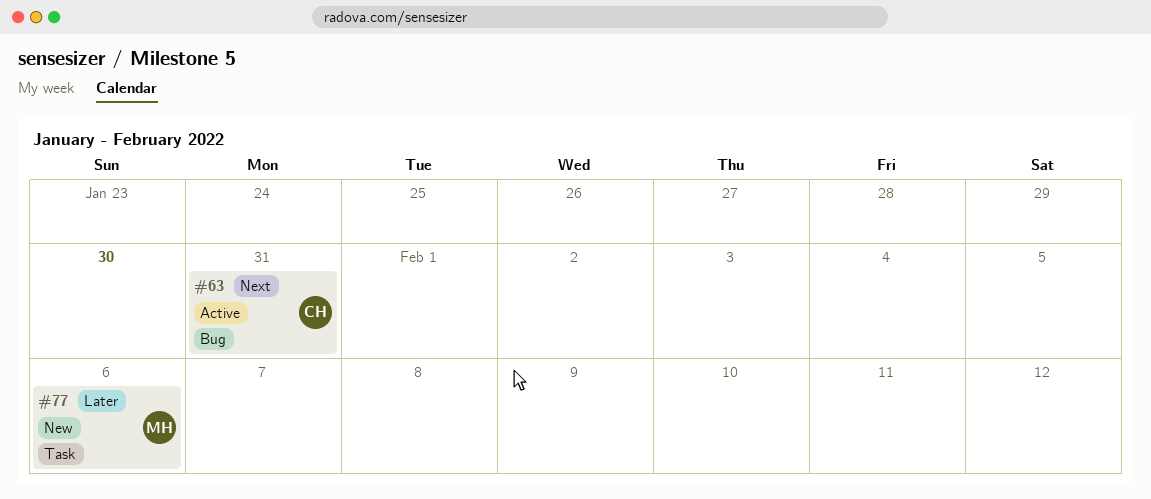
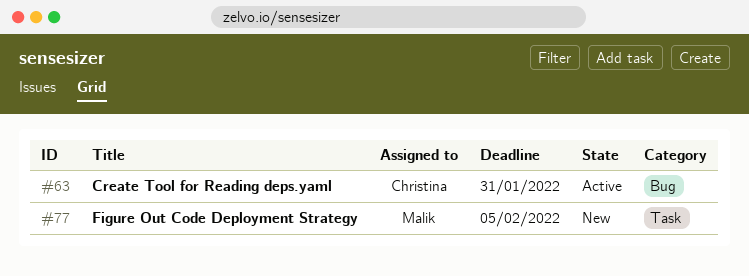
#77, due: Feb 6 -> Feb 5

